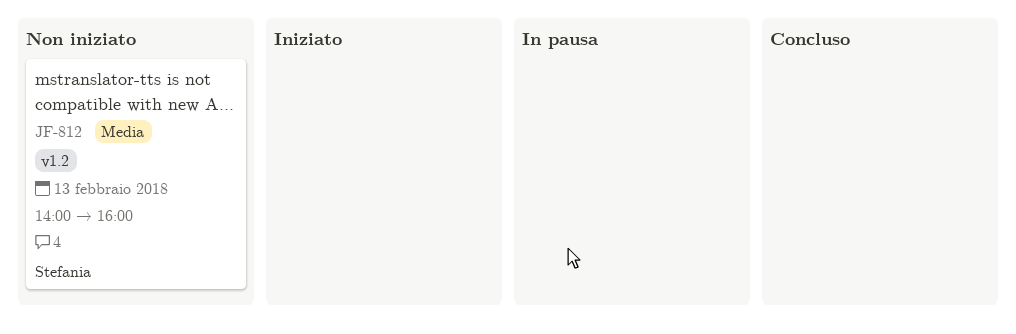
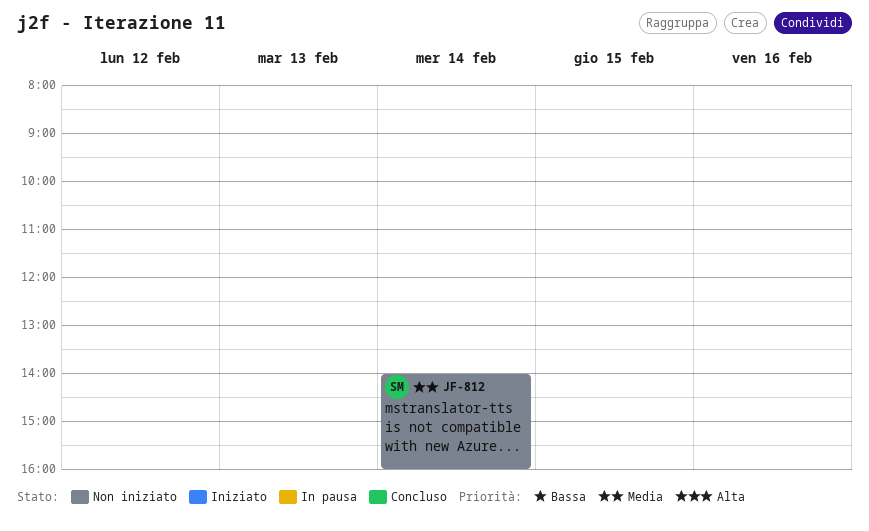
JF-812, day: Feb 13 -> Feb 14

